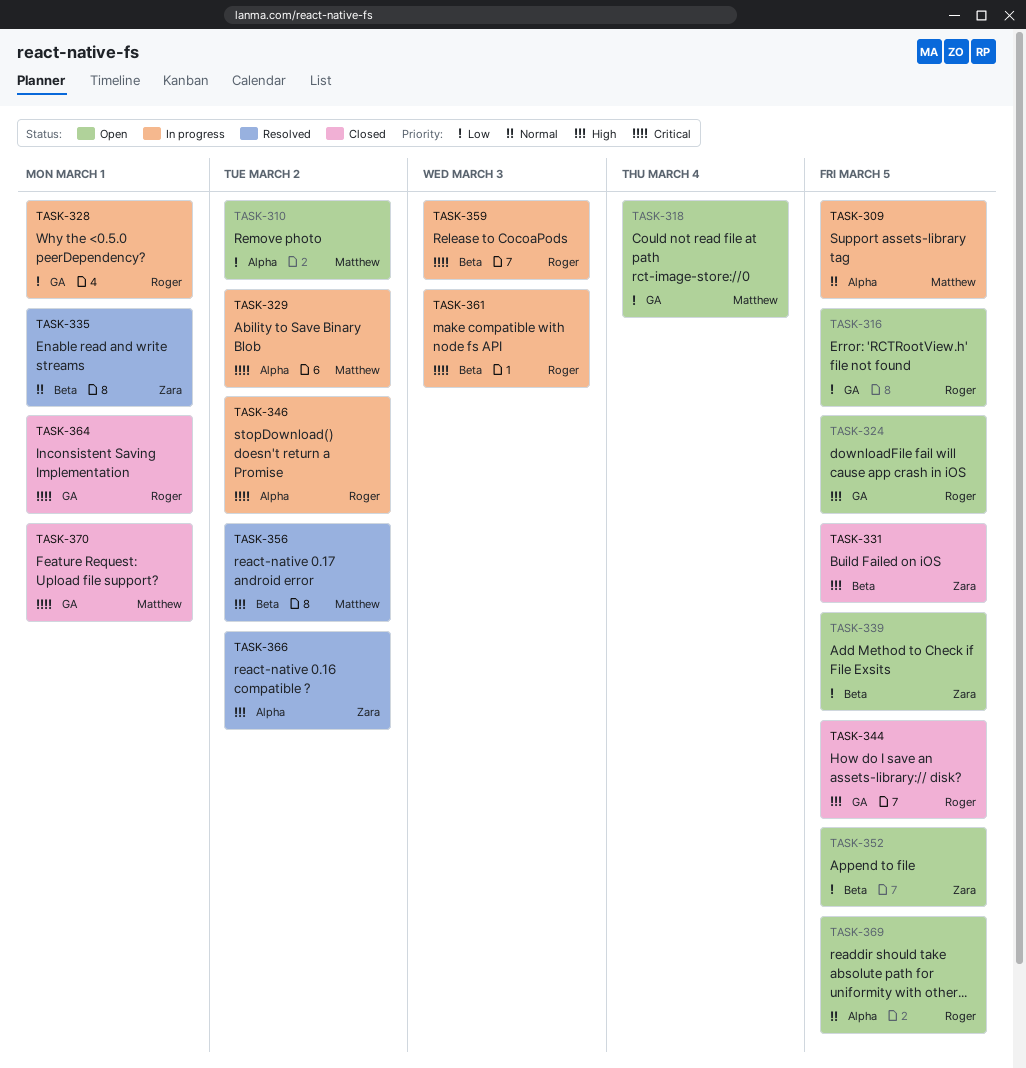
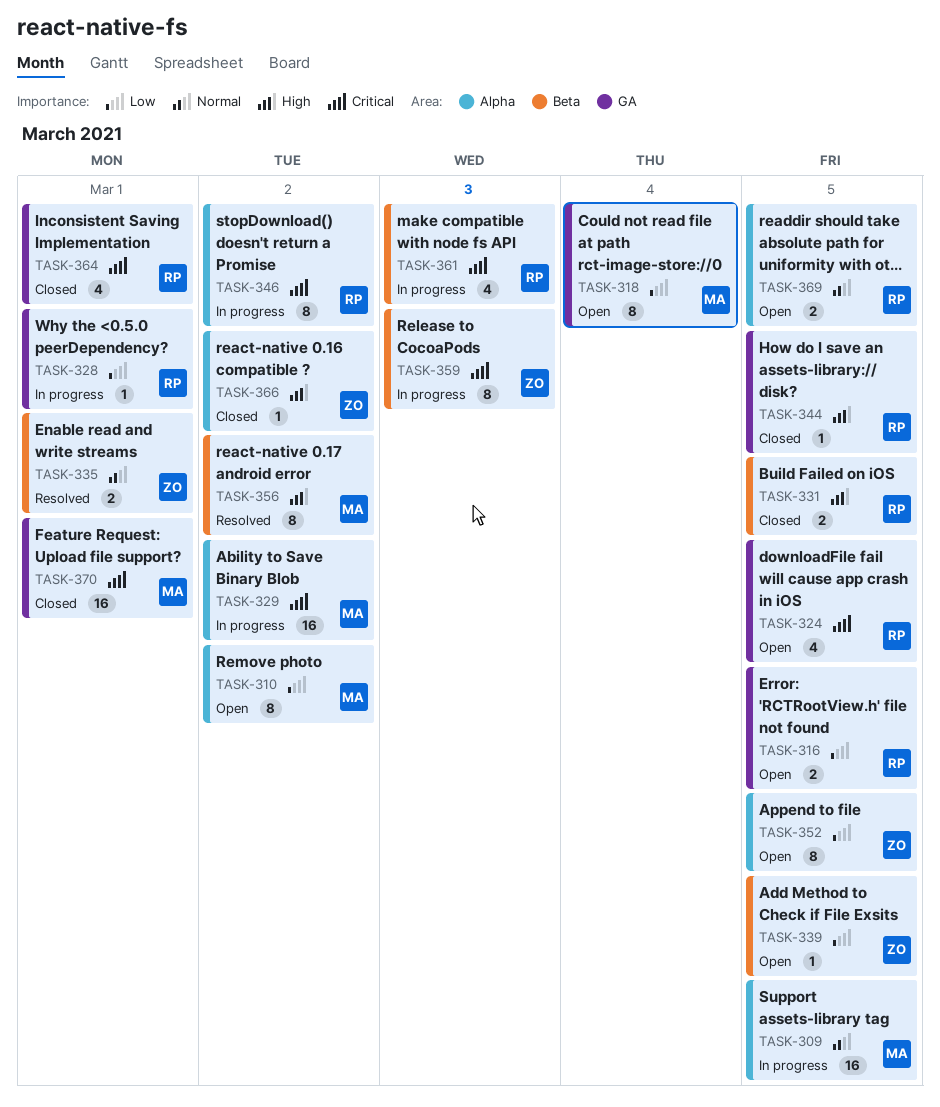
TASK-324, priority: High -> Critical
TASK-331, owner: Zara -> Roger
TASK-352, label: Beta -> Alpha
TASK-359, owner: Roger -> Zara
TASK-366, status: Resolved -> Closed

